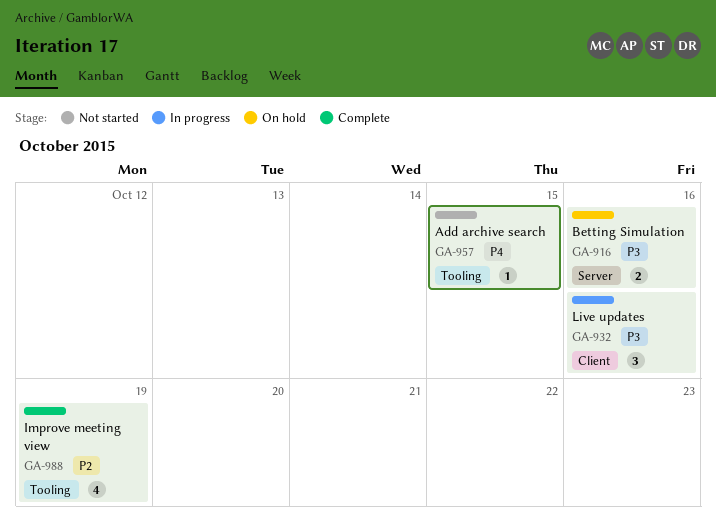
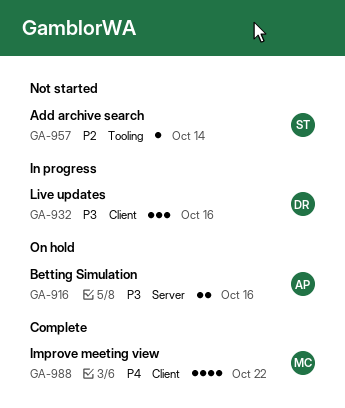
GA-957, priority: P4 -> P2
GA-957, due: Oct 15 -> Oct 14
GA-988, priority: P2 -> P4
GA-988, label: Tooling -> Client
GA-988, due: Oct 19 -> Oct 22

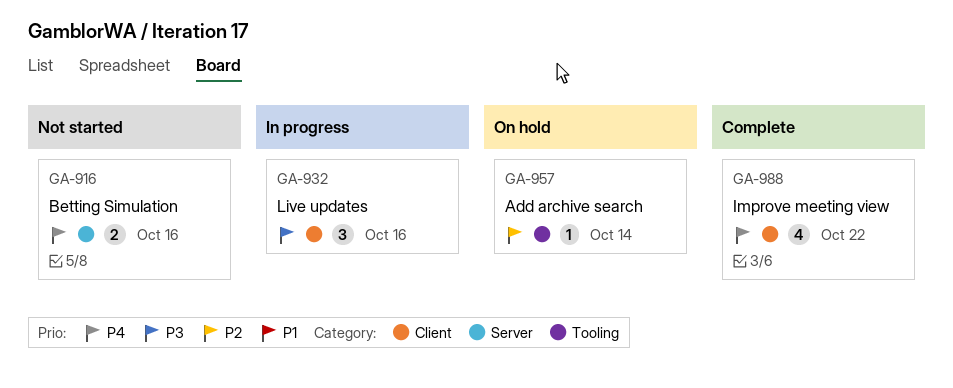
GA-916, status: On hold -> Not started
GA-916, priority: P3 -> P4
GA-957, status: Not started -> On hold

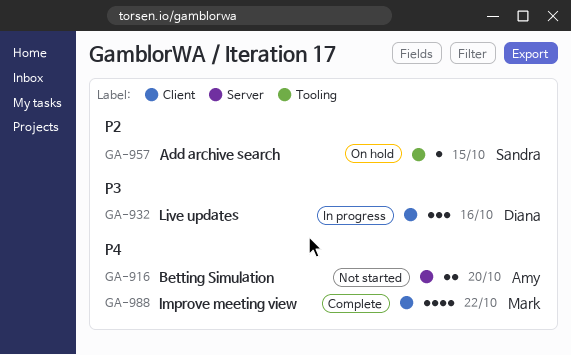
GA-916, due: Oct 16 -> Oct 20
GA-957, due: Oct 14 -> Oct 15

